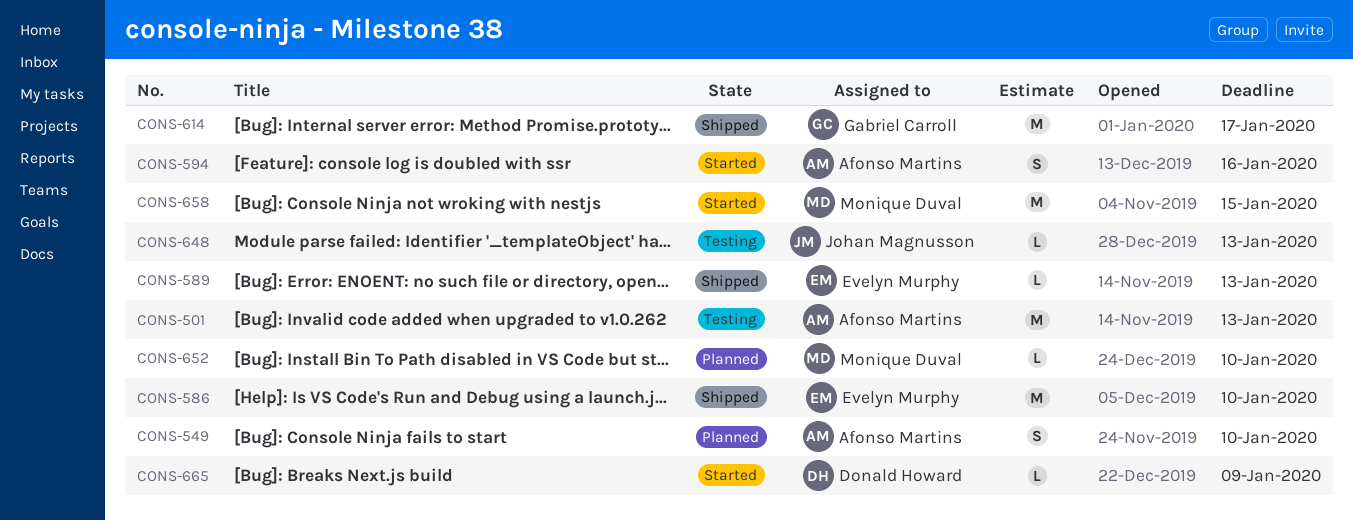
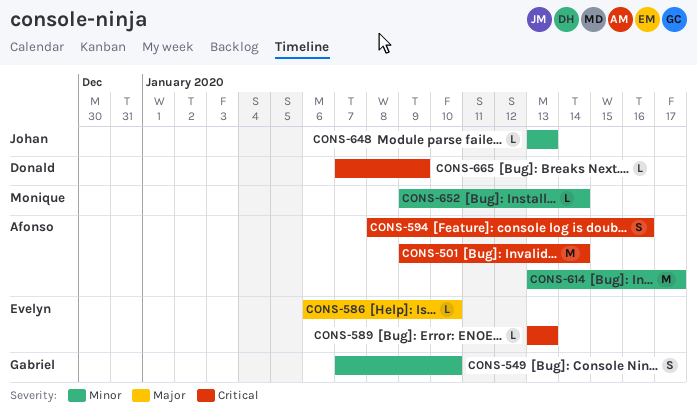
CONS-501, due: Jan 13 -> Jan 14
CONS-549, owner: Afonso Martins -> Gabriel Carroll
CONS-586, estimate: M -> L
CONS-614, owner: Gabriel Carroll -> Afonso Martins
CONS-652, due: Jan 10 -> Jan 14
CONS-658: present -> none

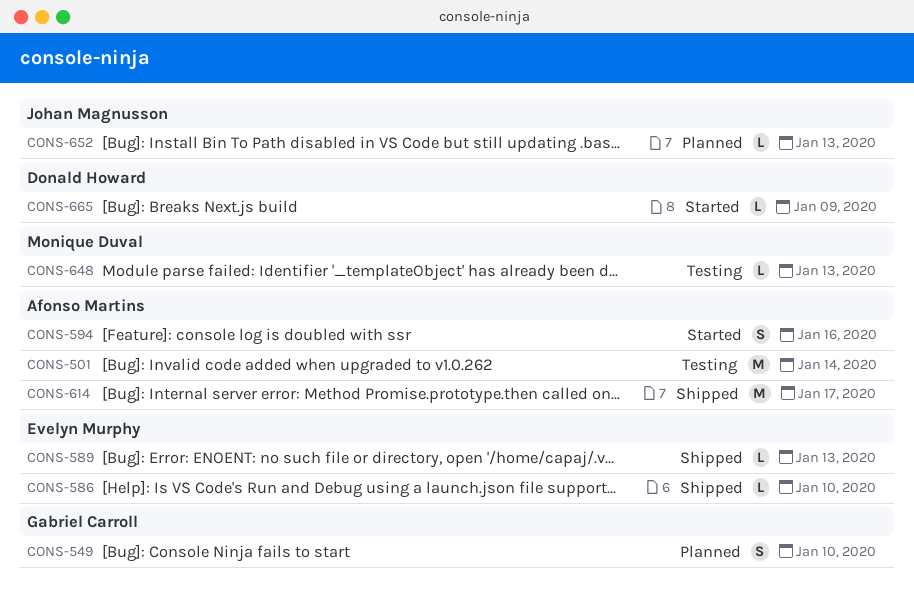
CONS-648, owner: Johan Magnusson -> Monique Duval
CONS-652, owner: Monique Duval -> Johan Magnusson
CONS-652, due: Jan 14 -> Jan 13

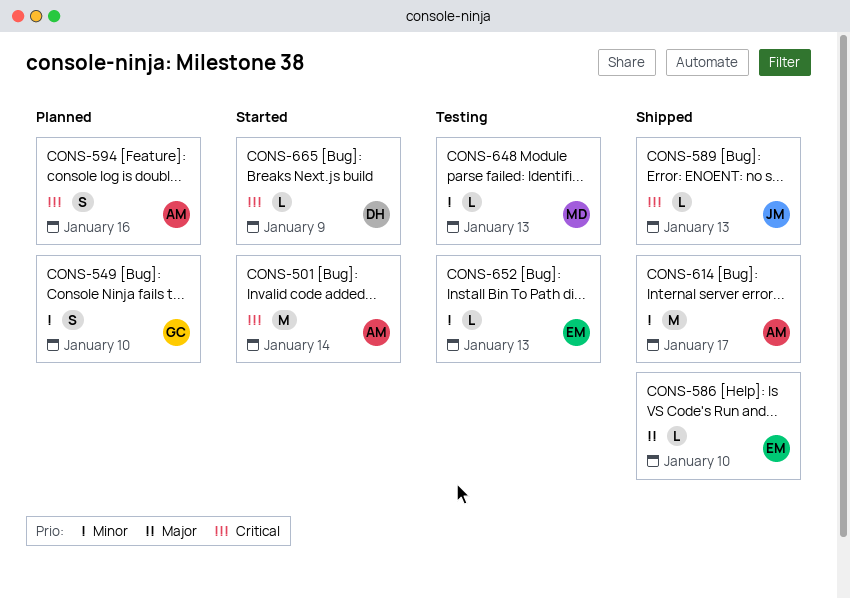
CONS-501, status: Testing -> Started
CONS-589, owner: Evelyn Murphy -> Johan Magnusson
CONS-594, status: Started -> Planned
CONS-652, status: Planned -> Testing
CONS-652, owner: Johan Magnusson -> Evelyn Murphy

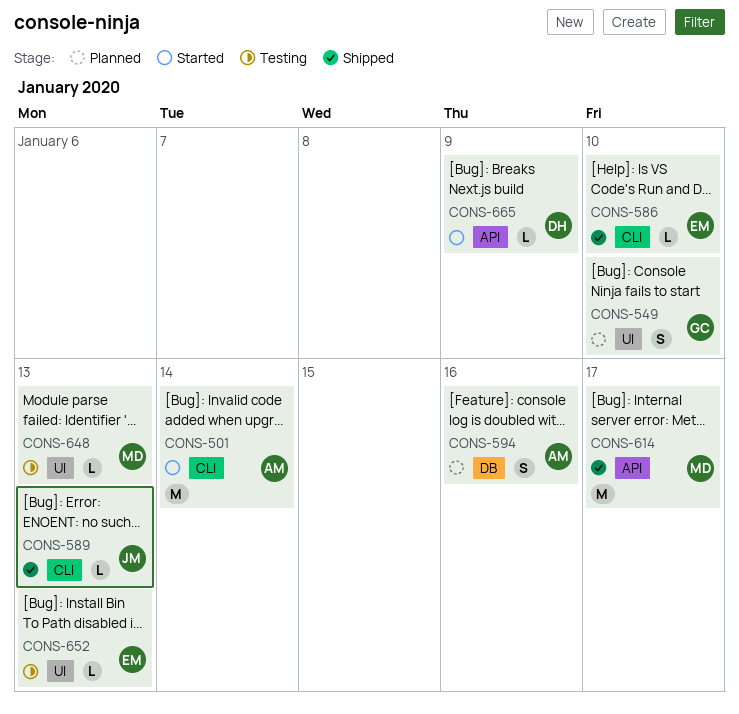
CONS-614, owner: AM -> MD

